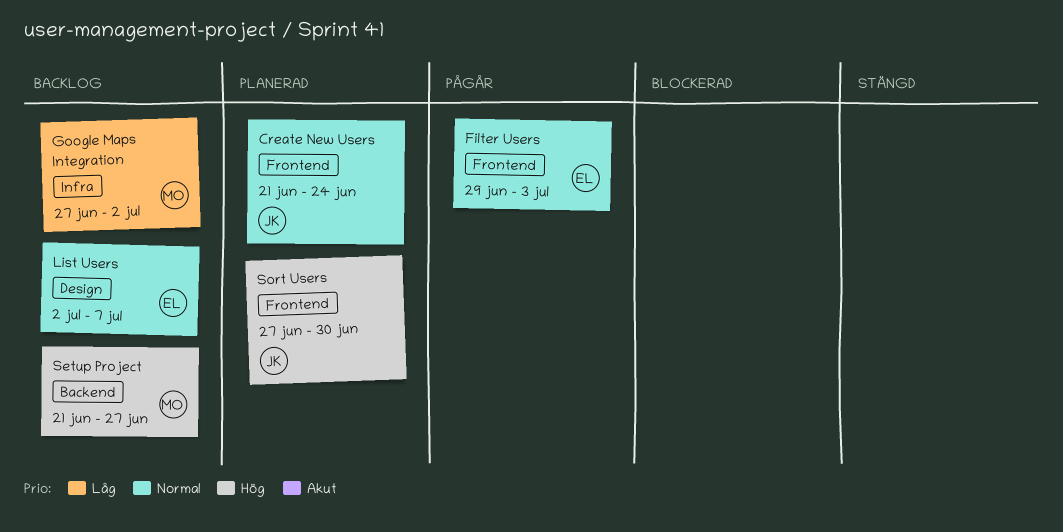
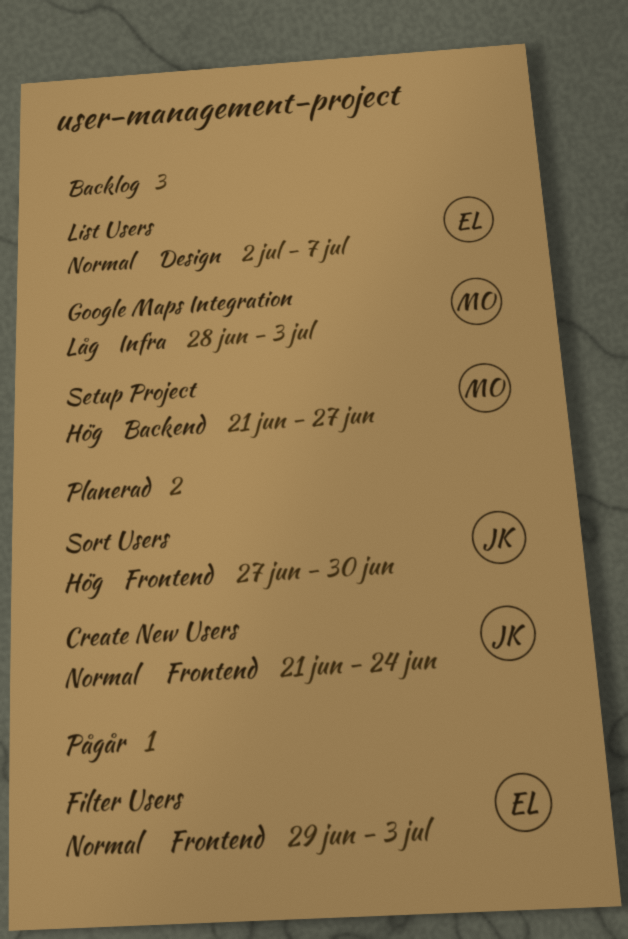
Google Maps Integration, start: Jun 27 -> Jun 28
Google Maps Integration, due: Jul 2 -> Jul 3

